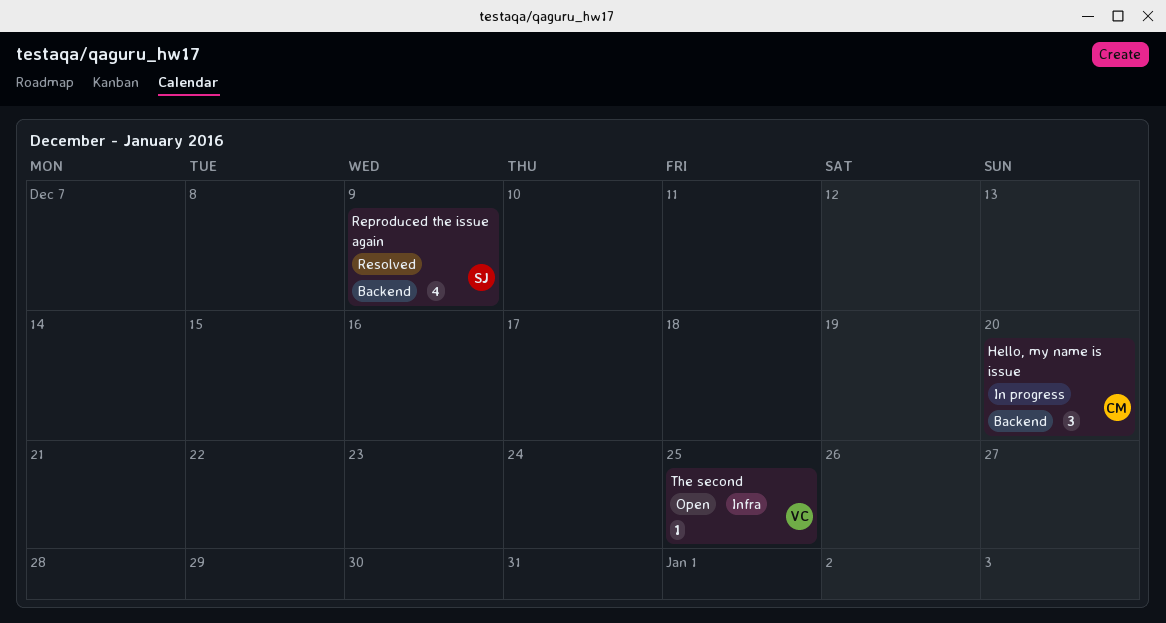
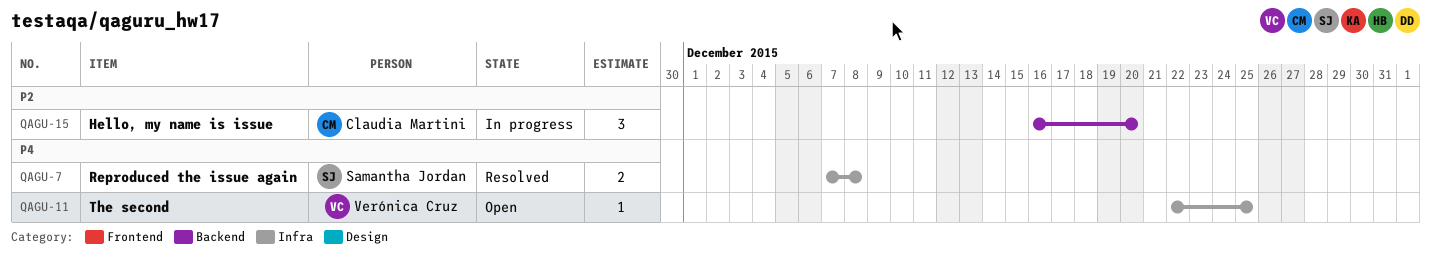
Reproduced the issue again, label: Backend -> Infra
Reproduced the issue again, estimate: 4 -> 2
Reproduced the issue again, due: Dec 9 -> Dec 8

